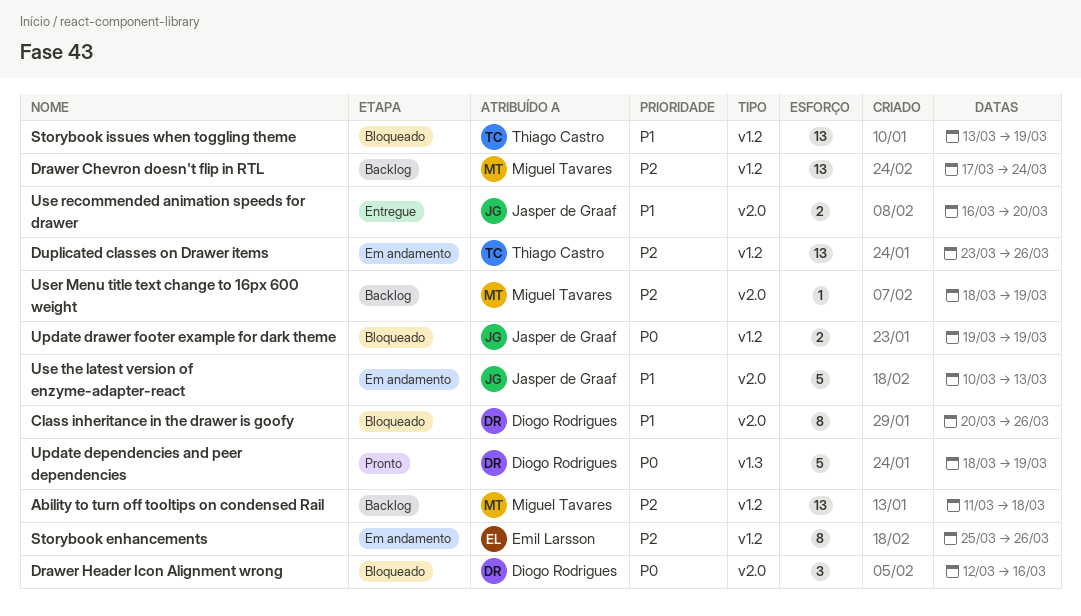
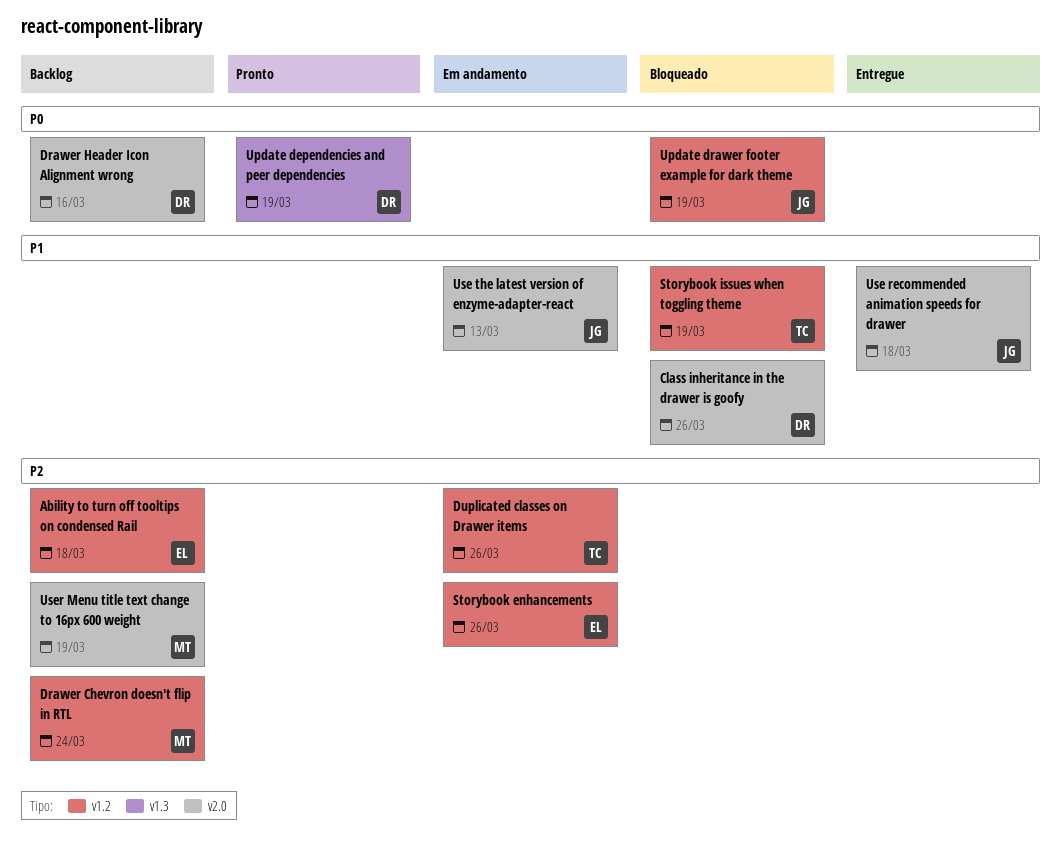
Ability to turn off tooltips on condensed Rail, owner: Miguel Tavares -> Emil Larsson
Drawer Header Icon Alignment wrong, status: Bloqueado -> Backlog
Use recommended animation speeds for drawer, due: Mar 20 -> Mar 18

